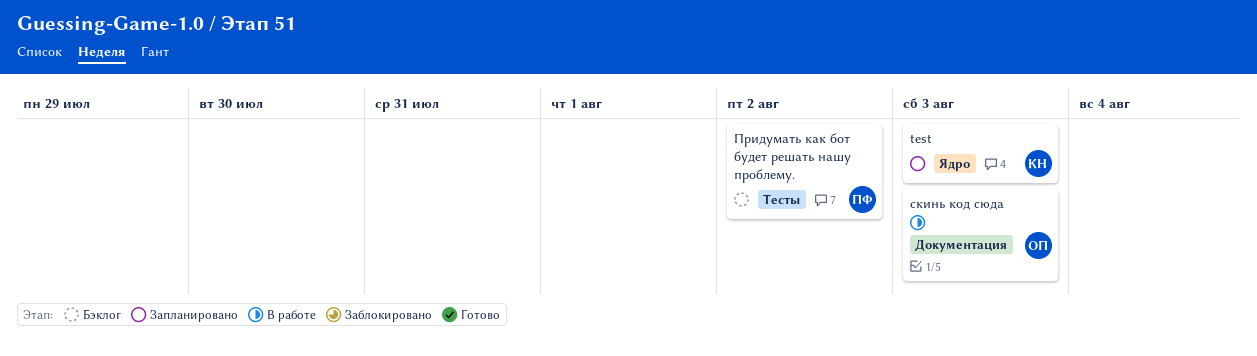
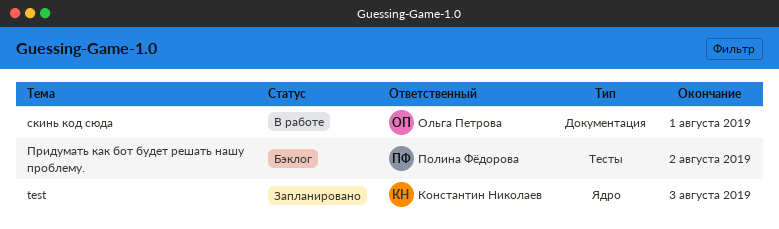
скинь код сюда, due: Aug 3 -> Aug 1

